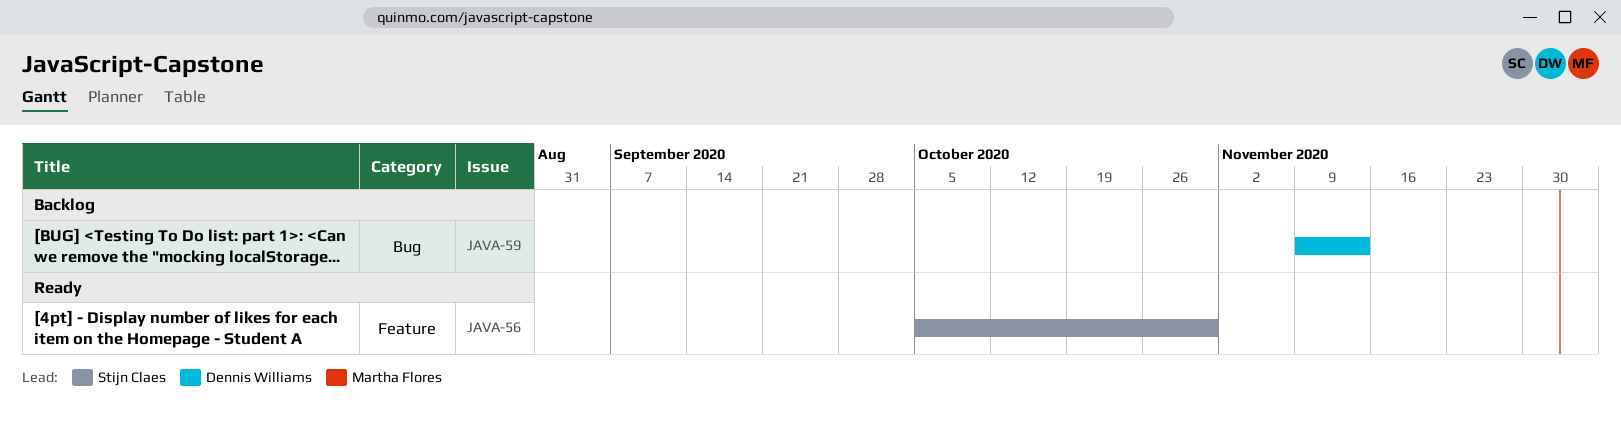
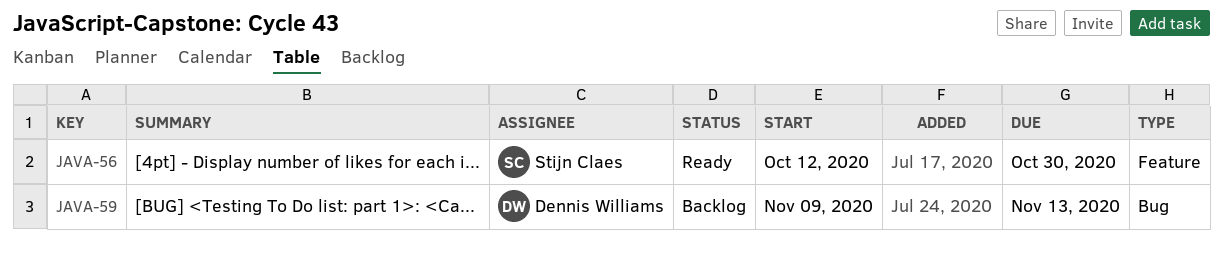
JAVA-56, start: Oct 5 -> Oct 12

